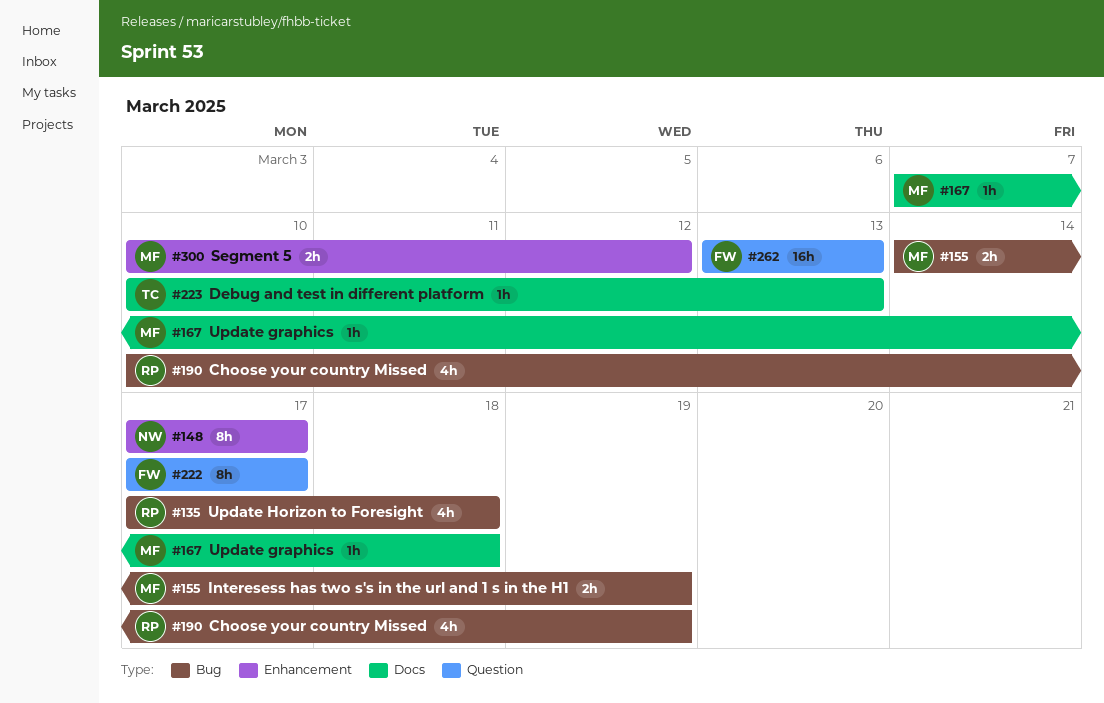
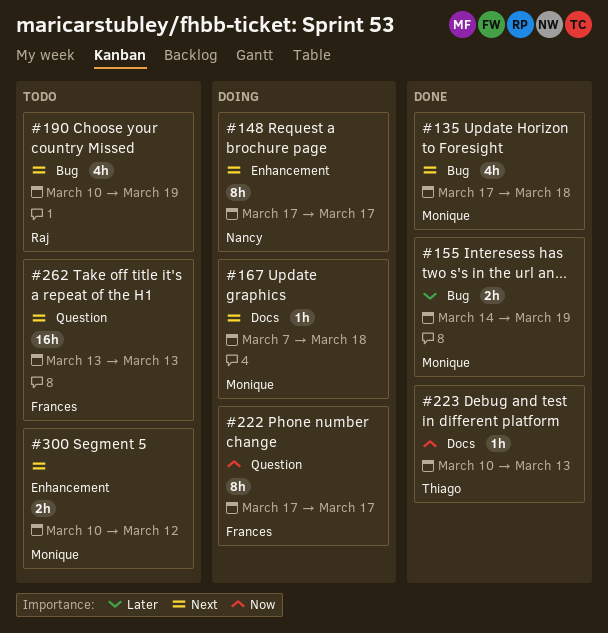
#135, owner: Raj -> Monique

